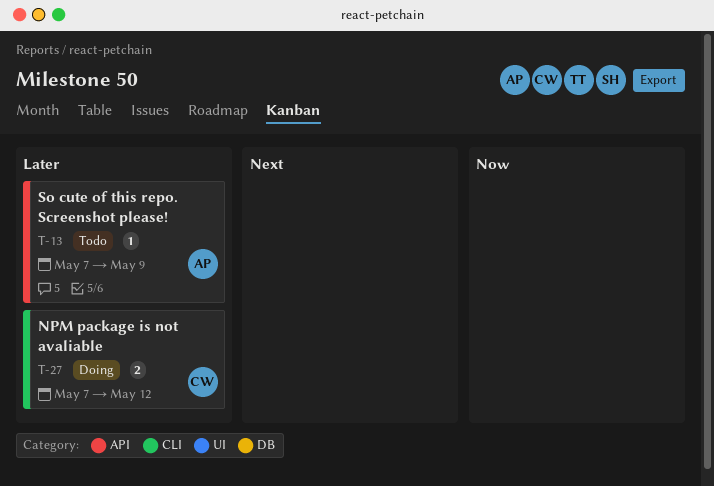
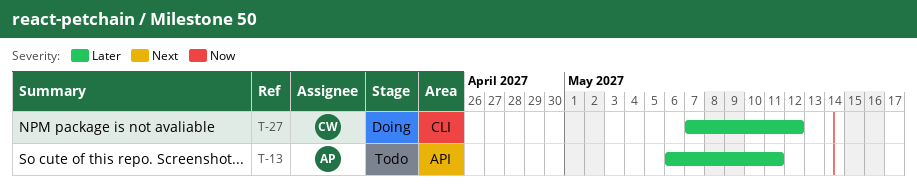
T-13, start: May 7 -> May 6
T-13, due: May 9 -> May 11

